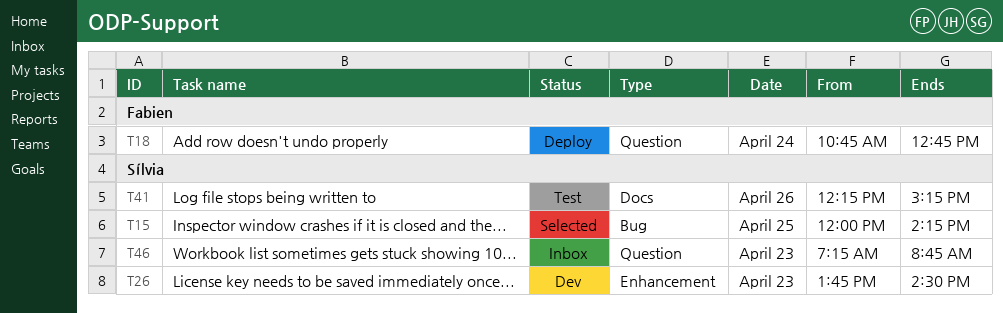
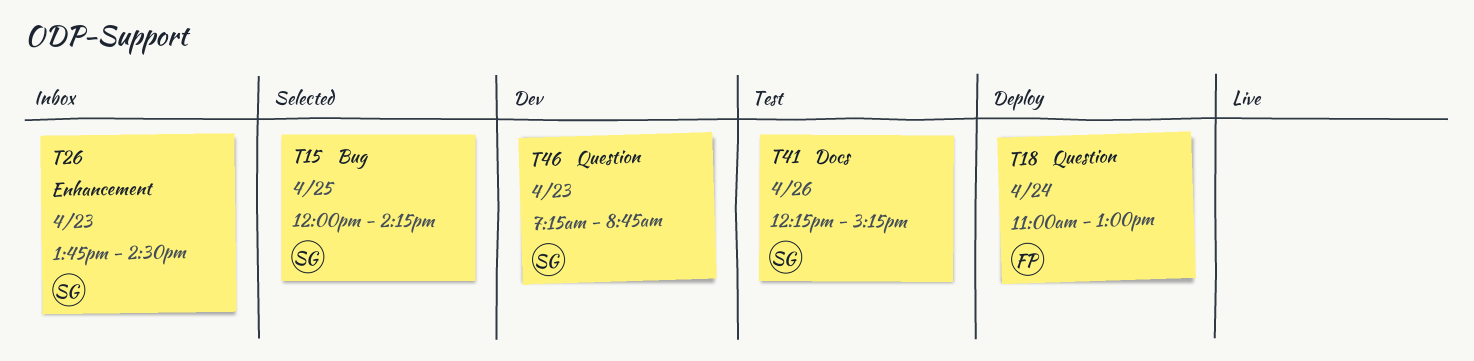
T18, begins: 10:45 -> 11:00
T18, ends: 12:45 -> 13:00
T26, status: Dev -> Inbox
T46, status: Inbox -> Dev

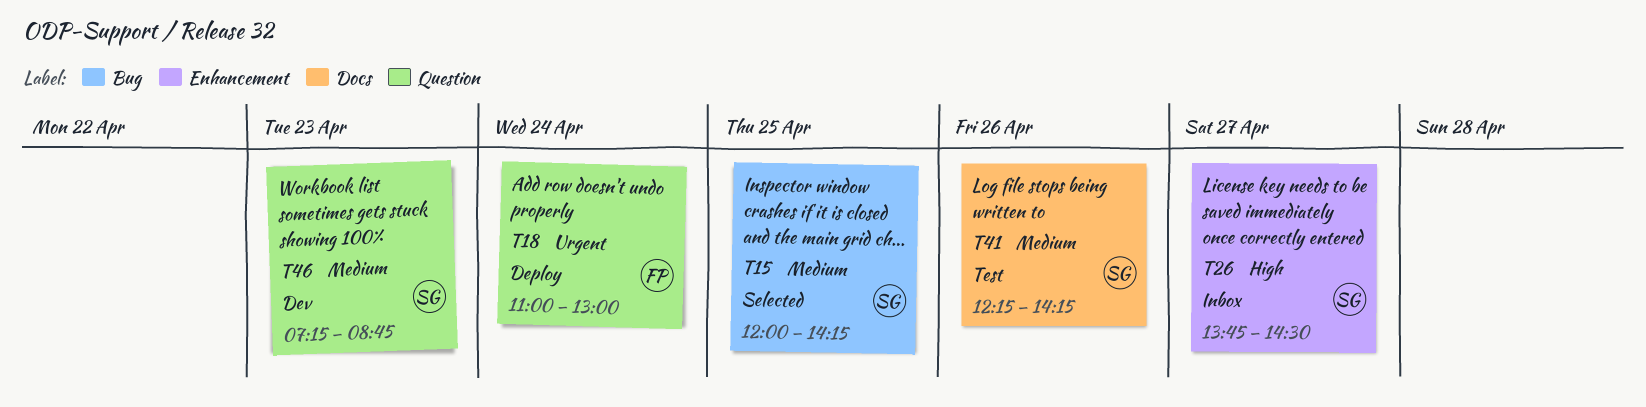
T26, day: Apr 23 -> Apr 27
T41, ends: 15:15 -> 14:15

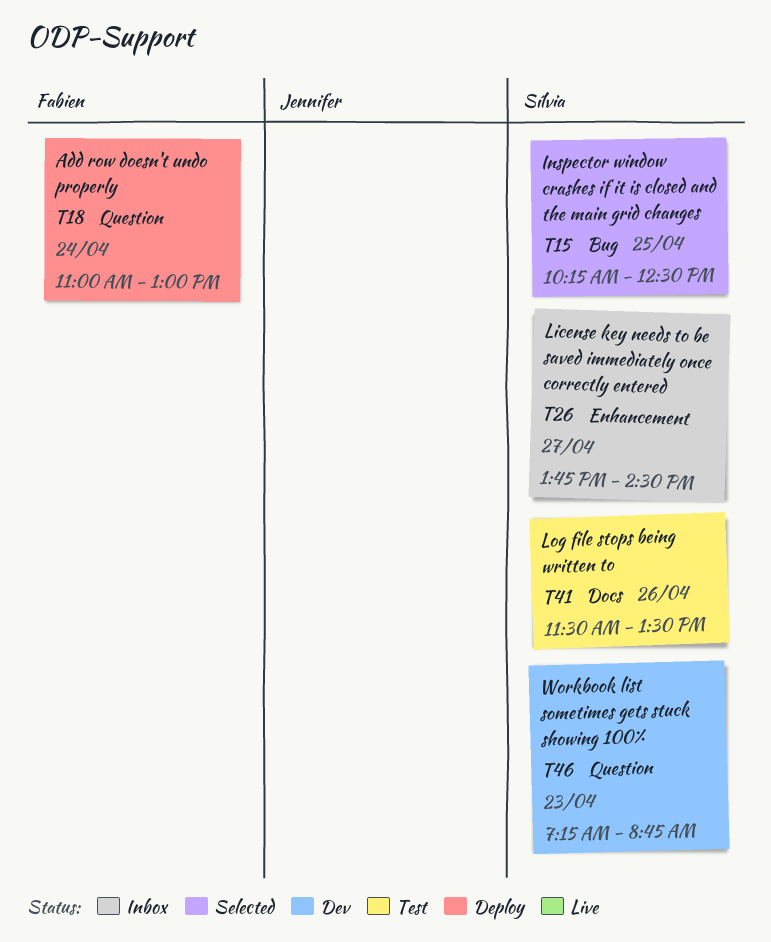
T15, begins: 12:00 -> 10:15
T15, ends: 14:15 -> 12:30
T41, begins: 12:15 -> 11:30
T41, ends: 14:15 -> 13:30

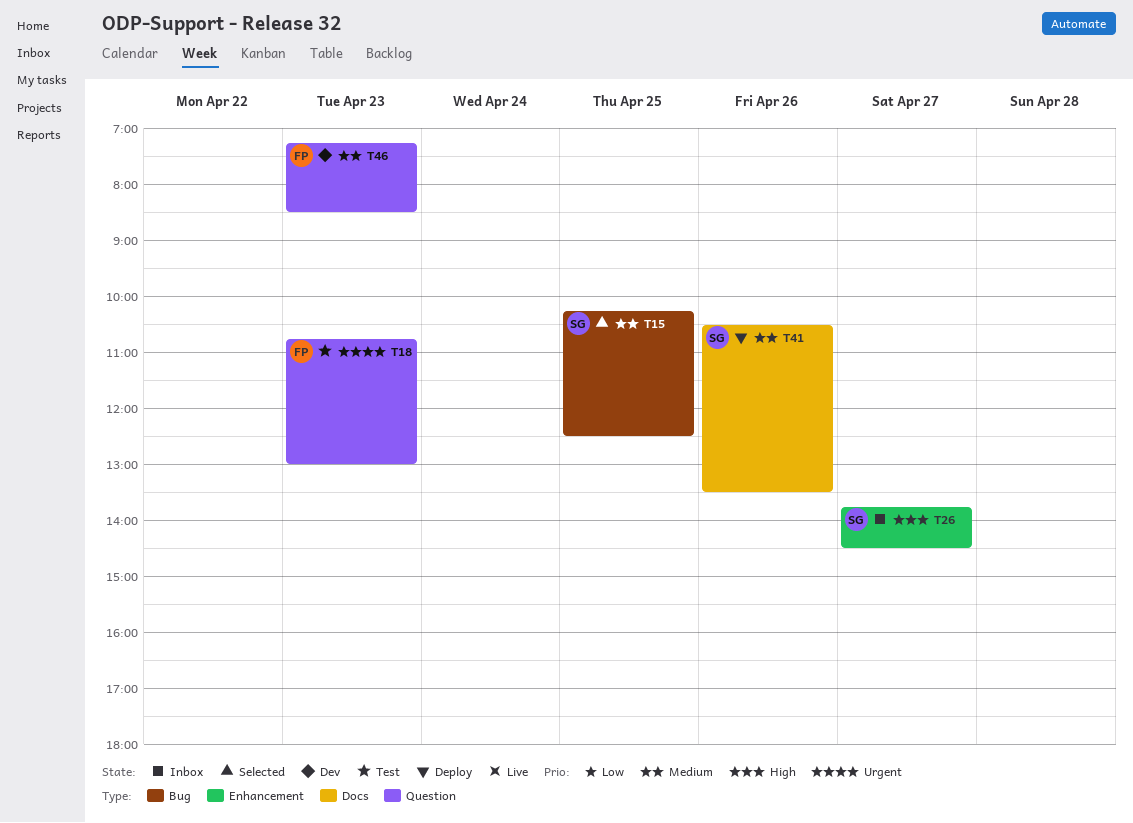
T18, status: Deploy -> Test
T18, day: Apr 24 -> Apr 23
T18, begins: 11:00 -> 10:45
T41, status: Test -> Deploy
T41, begins: 11:30 -> 10:30
T46, owner: Sílvia -> Fabien
T46, ends: 08:45 -> 08:30

